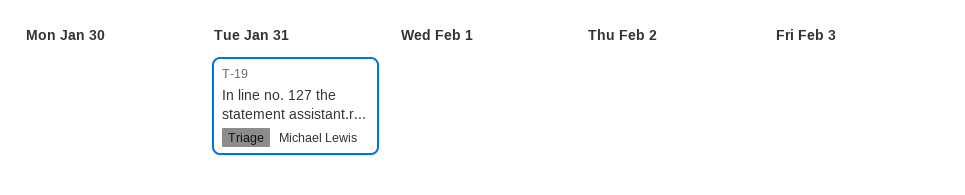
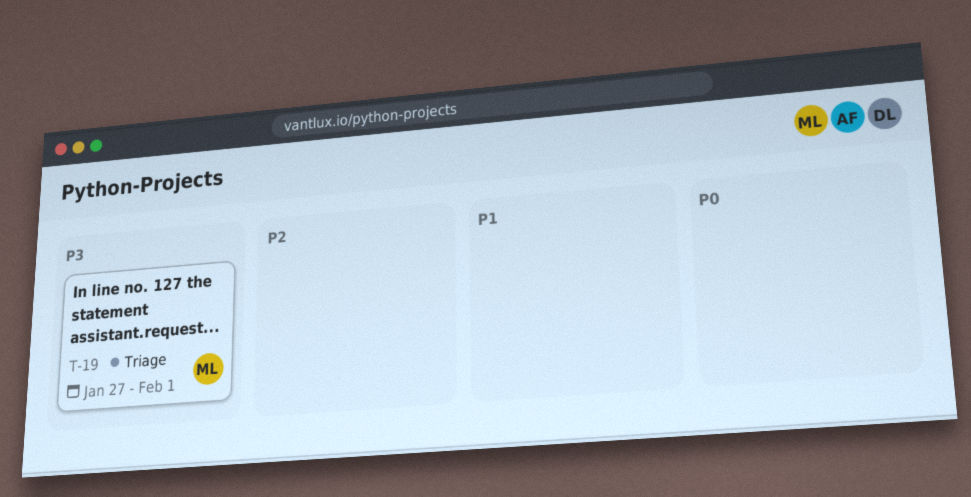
T-19, due: Jan 31 -> Feb 1

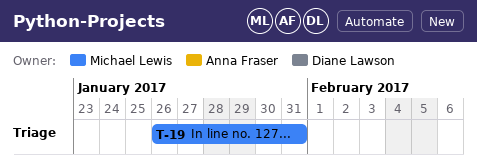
T-19, start: Jan 27 -> Jan 26
T-19, due: Feb 1 -> Jan 31

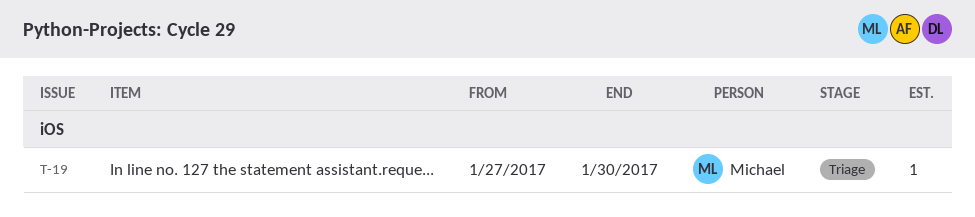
T-19, start: Jan 26 -> Jan 27
T-19, due: Jan 31 -> Jan 30

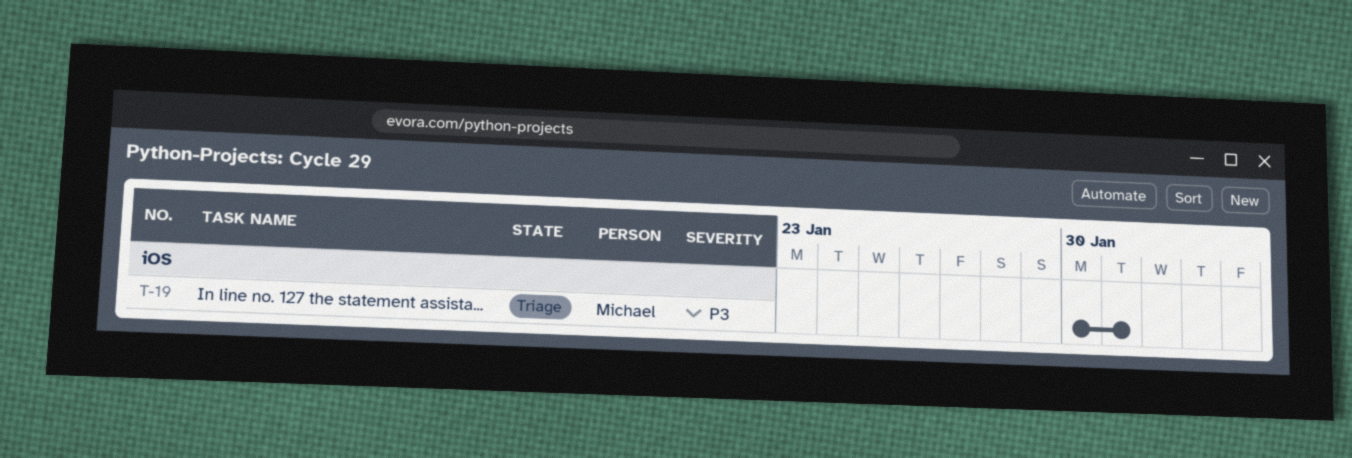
T-19, start: Jan 27 -> Jan 30
T-19, due: Jan 30 -> Jan 31

